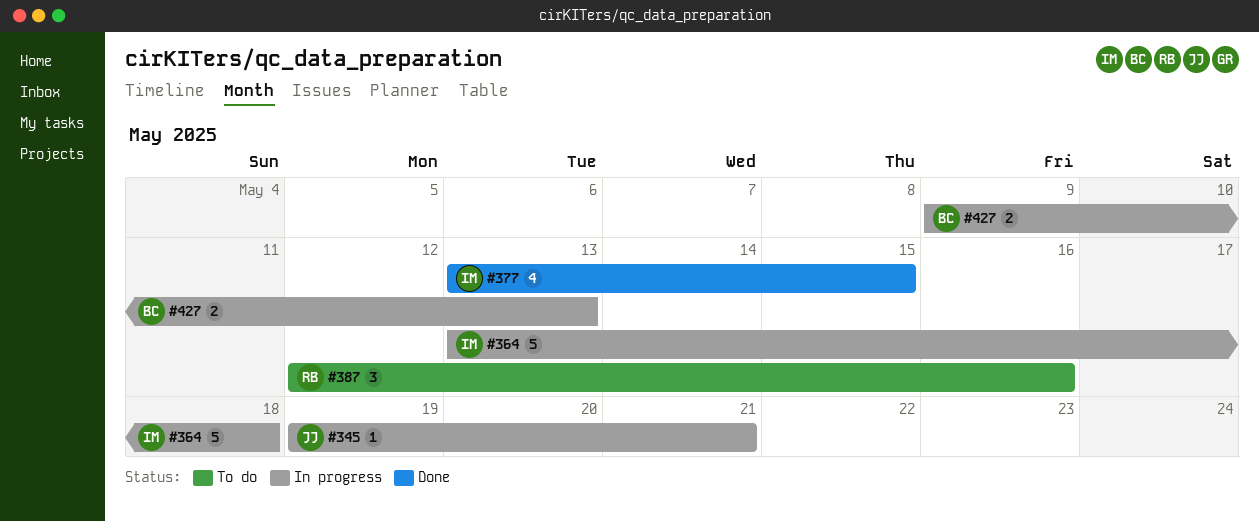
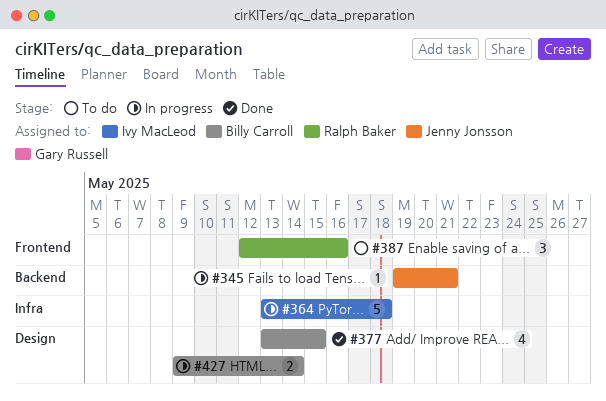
#377, owner: Ivy MacLeod -> Billy Carroll
#427, due: May 13 -> May 14

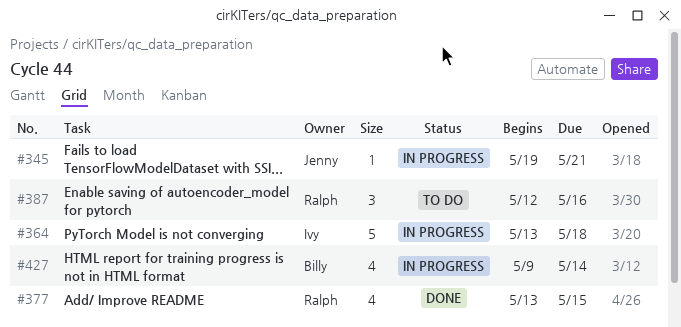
#377, owner: Billy Carroll -> Ralph Baker
#427, estimate: 2 -> 4

